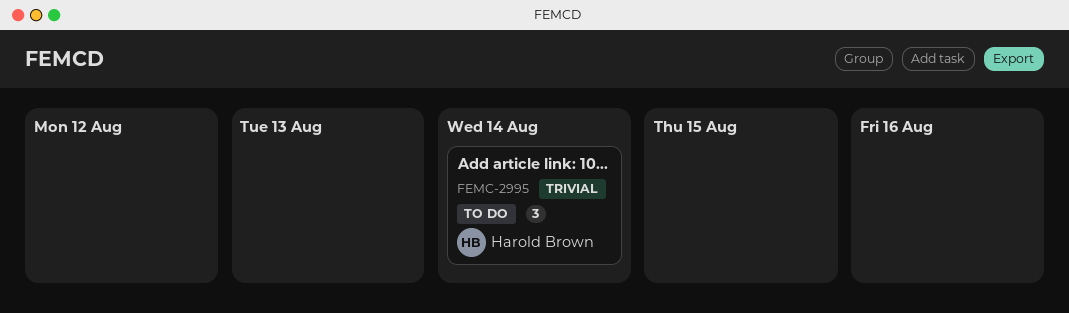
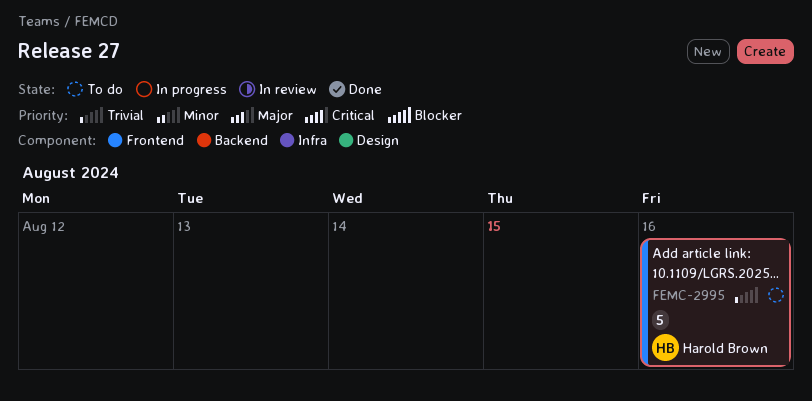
FEMC-2995, estimate: 3 -> 5
FEMC-2995, due: Aug 14 -> Aug 16

